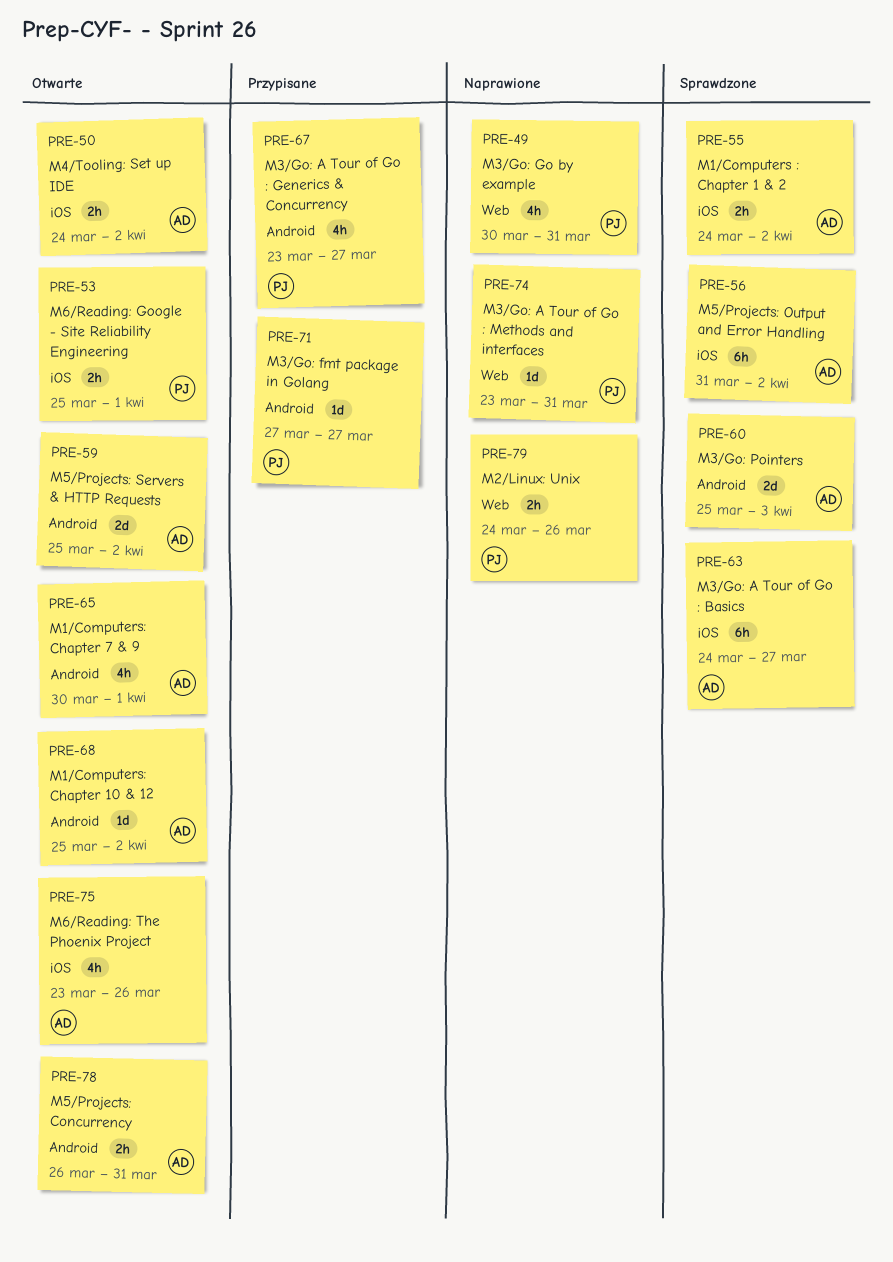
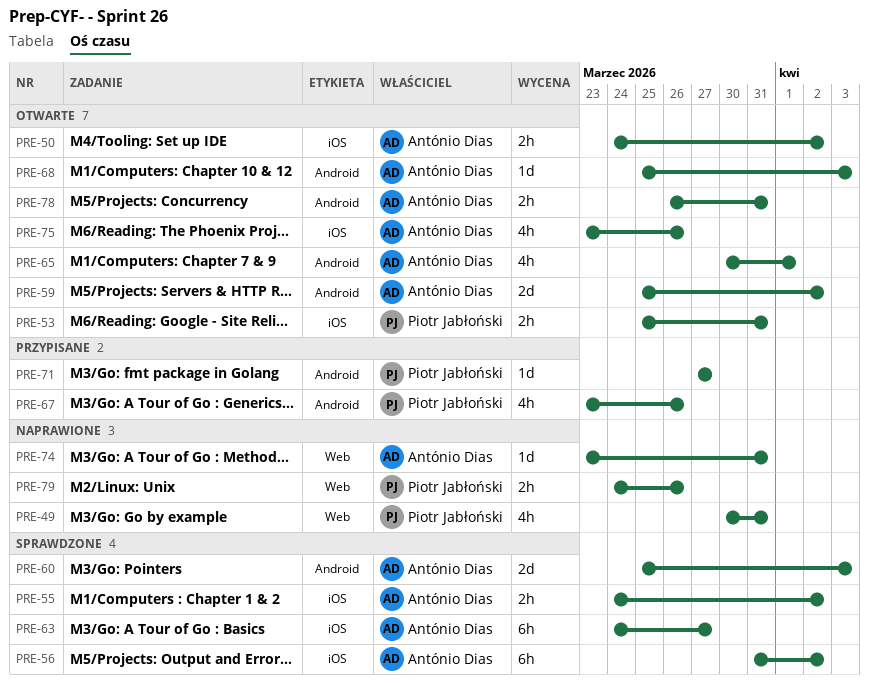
PRE-53, due: Apr 1 -> Mar 31
PRE-67, due: Mar 27 -> Mar 26
PRE-68, due: Apr 2 -> Apr 3
PRE-74, owner: Piotr Jabłoński -> António Dias

